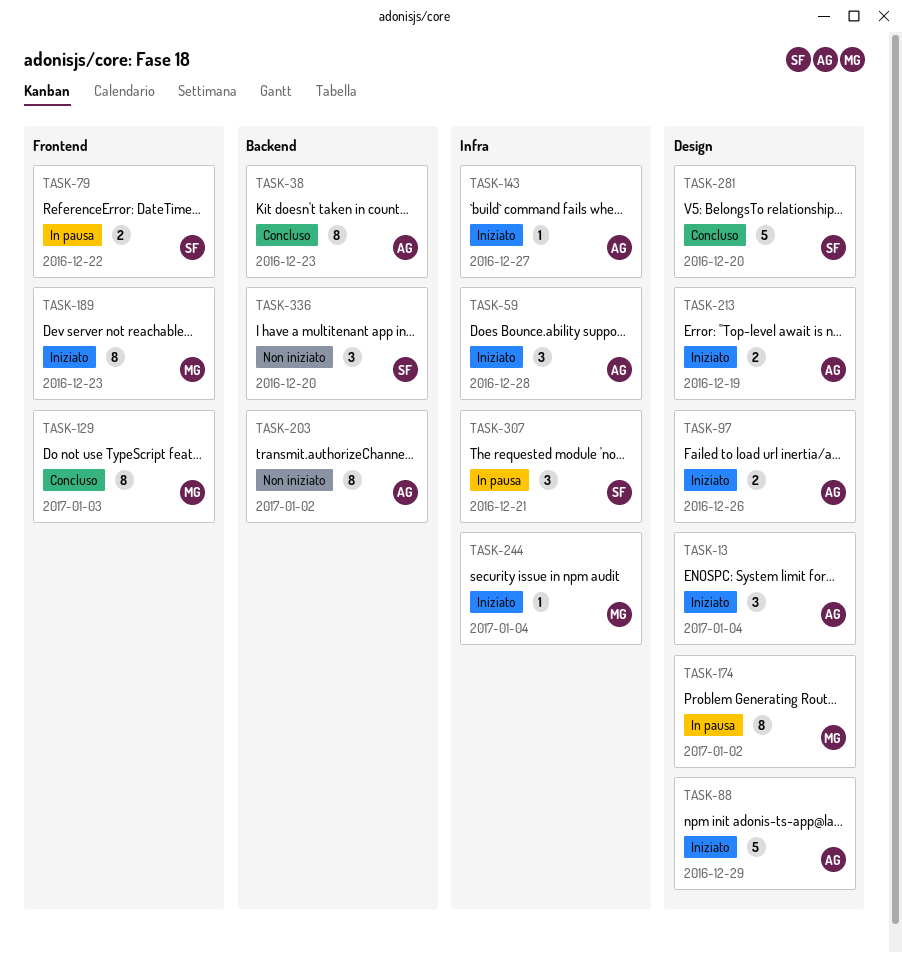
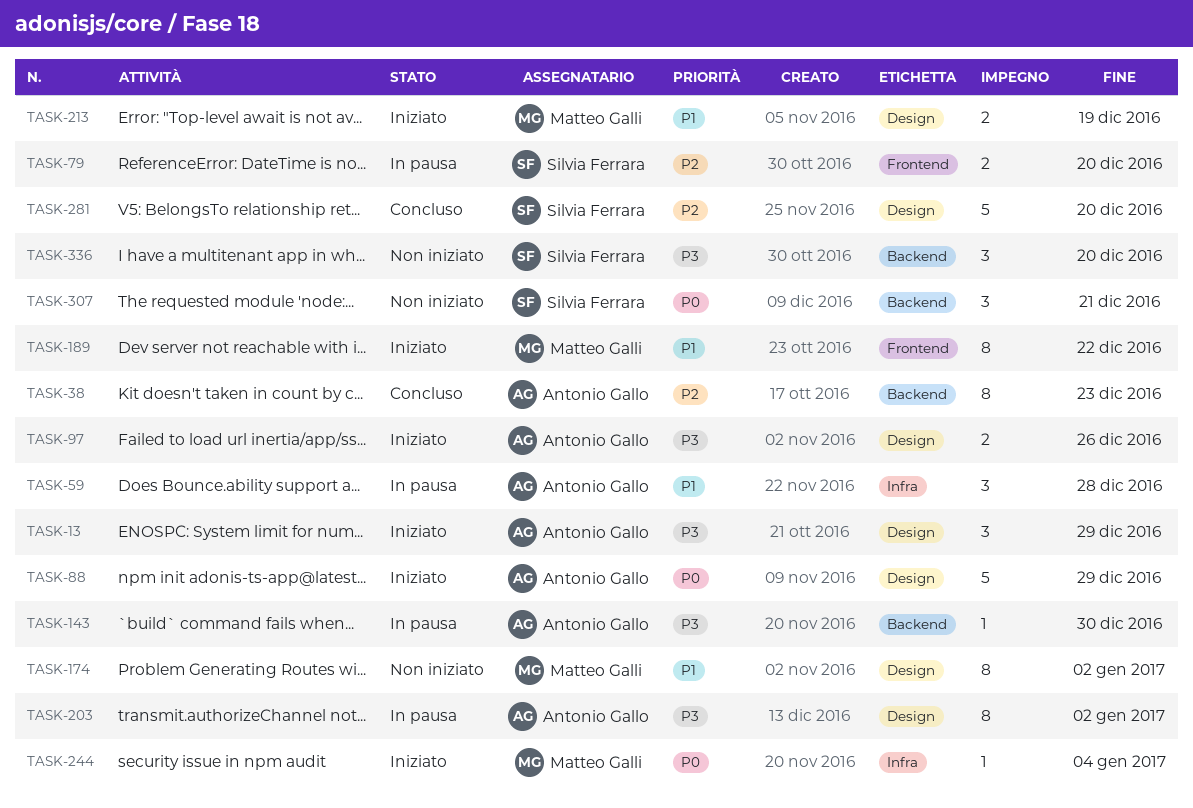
TASK-13, due: Jan 4 -> Dec 29
TASK-59, status: Iniziato -> In pausa
TASK-79, due: Dec 22 -> Dec 20
TASK-129: present -> none
TASK-143, status: Iniziato -> In pausa
TASK-143, label: Infra -> Backend
TASK-143, due: Dec 27 -> Dec 30
TASK-174, status: In pausa -> Non iniziato
TASK-189, due: Dec 23 -> Dec 22
TASK-203, status: Non iniziato -> In pausa
TASK-203, label: Backend -> Design
TASK-213, owner: Antonio Gallo -> Matteo Galli
TASK-307, status: In pausa -> Non iniziato
TASK-307, label: Infra -> Backend

